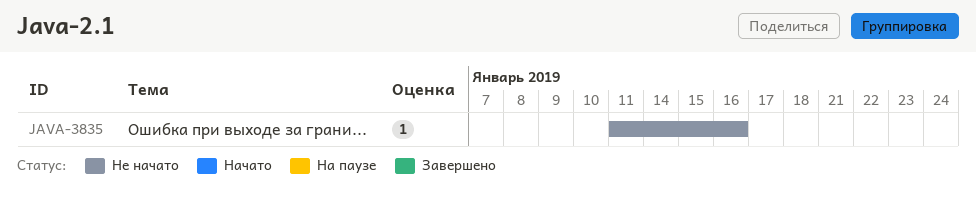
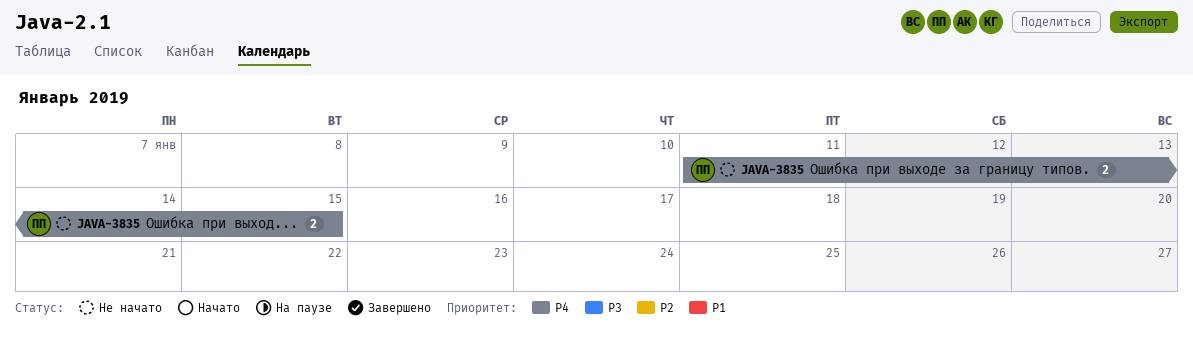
JAVA-3835, estimate: 1 -> 2
JAVA-3835, due: Jan 16 -> Jan 15

